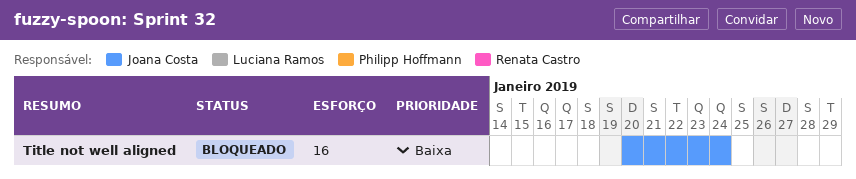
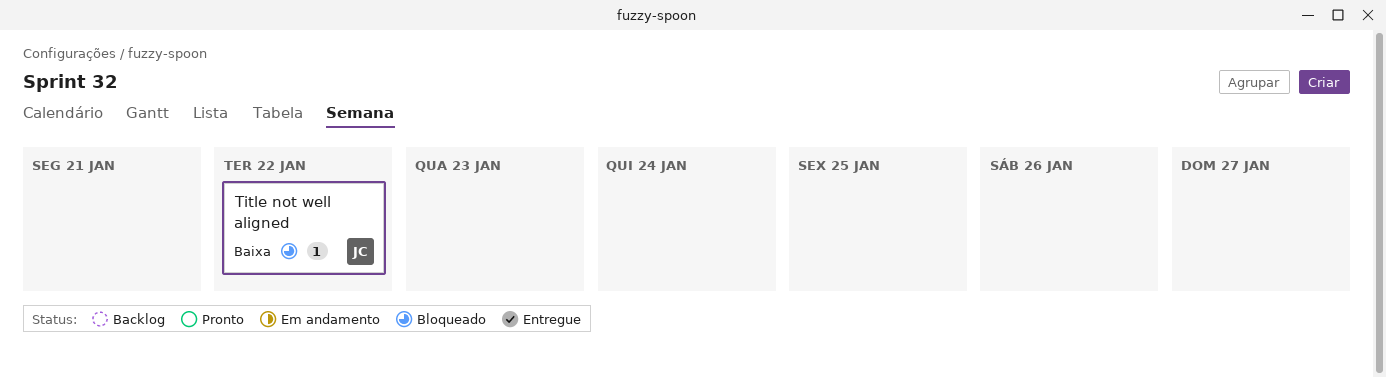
Title not well aligned, estimate: 16 -> 1
Title not well aligned, due: Jan 24 -> Jan 22

